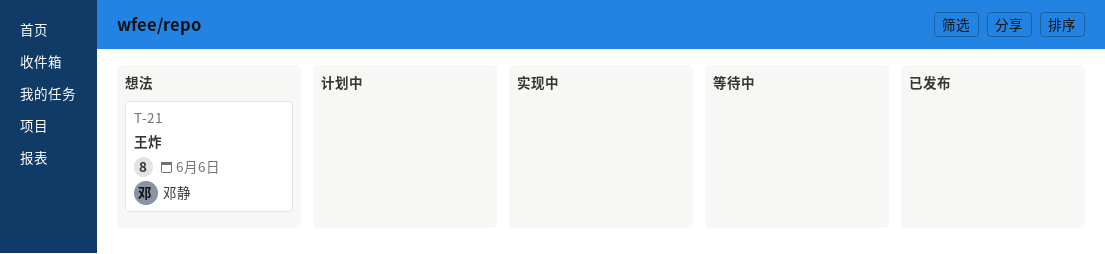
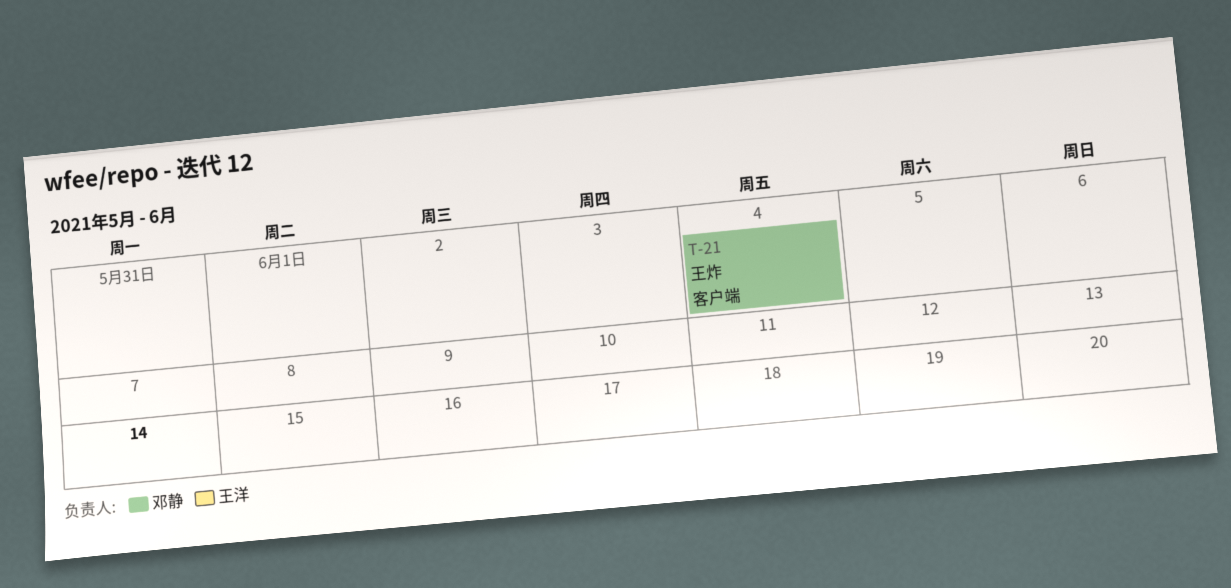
T-21, due: Jun 6 -> Jun 4

